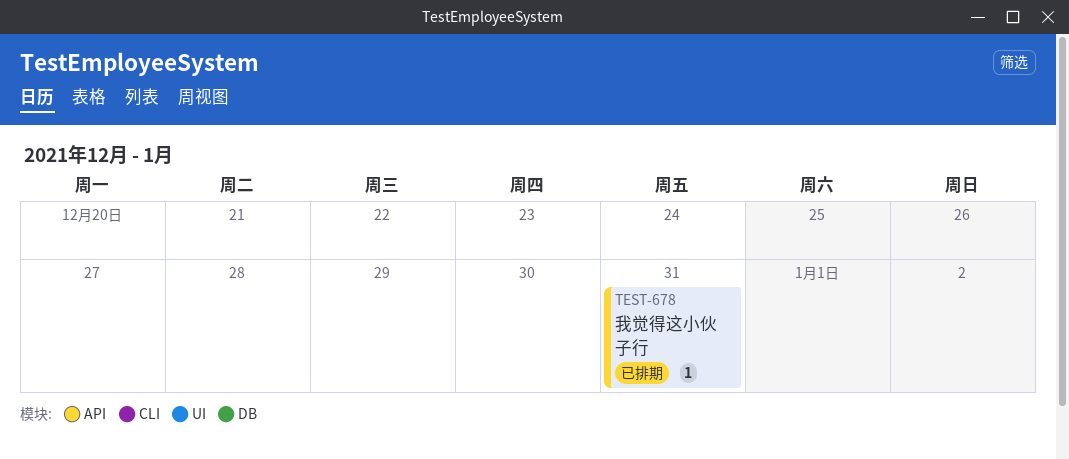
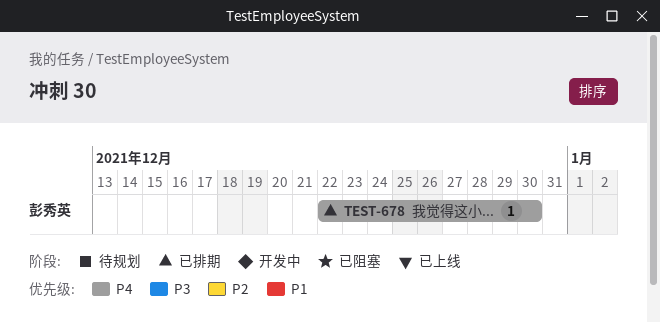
TEST-678, due: Dec 31 -> Dec 30

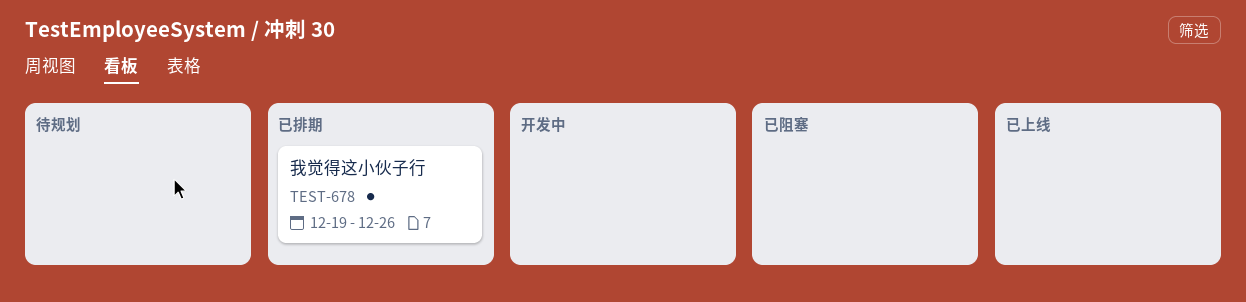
TEST-678, start: Dec 22 -> Dec 19
TEST-678, due: Dec 30 -> Dec 26

